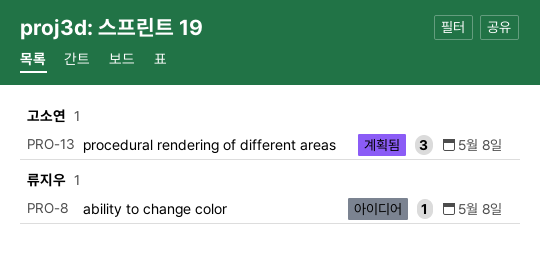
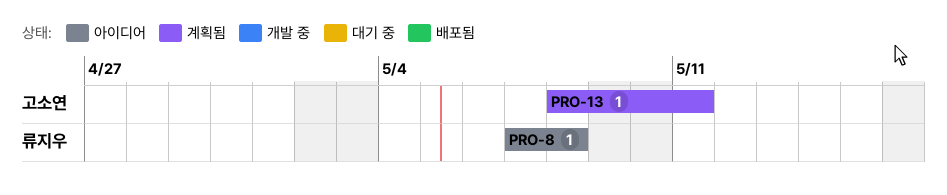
PRO-13, estimate: 3 -> 1
PRO-13, due: May 8 -> May 11

